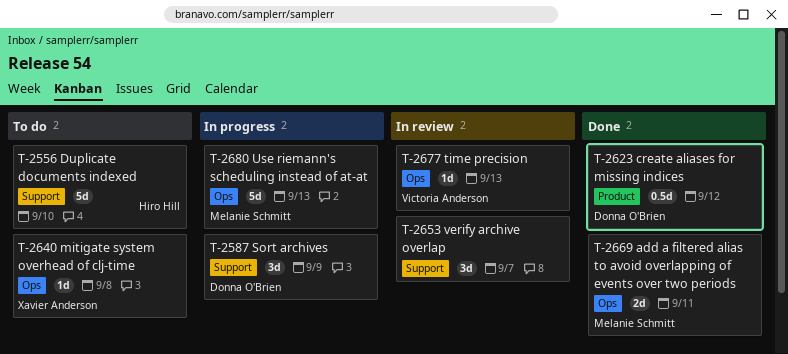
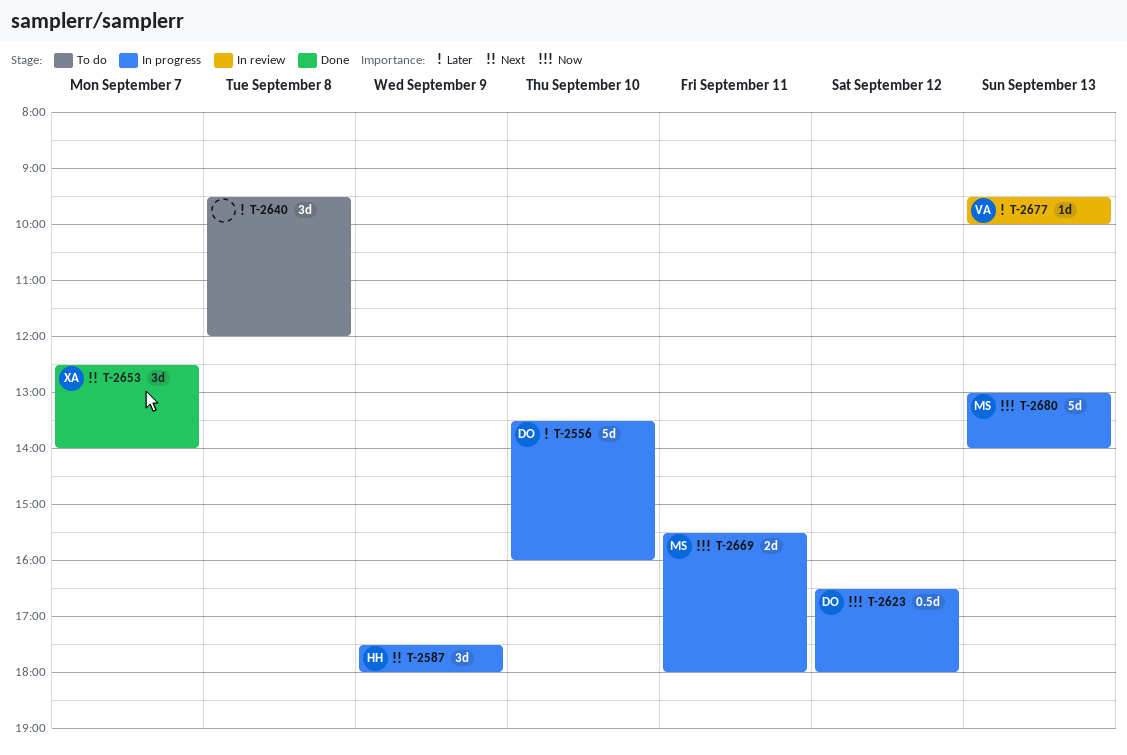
T-2556, status: To do -> In progress
T-2556, owner: Hiro Hill -> Donna O'Brien
T-2587, owner: Donna O'Brien -> Hiro Hill
T-2623, status: Done -> In progress
T-2640, owner: Xavier Anderson -> none
T-2640, estimate: 1d -> 3d
T-2653, status: In review -> Done
T-2653, owner: none -> Xavier Anderson
T-2669, status: Done -> In progress

